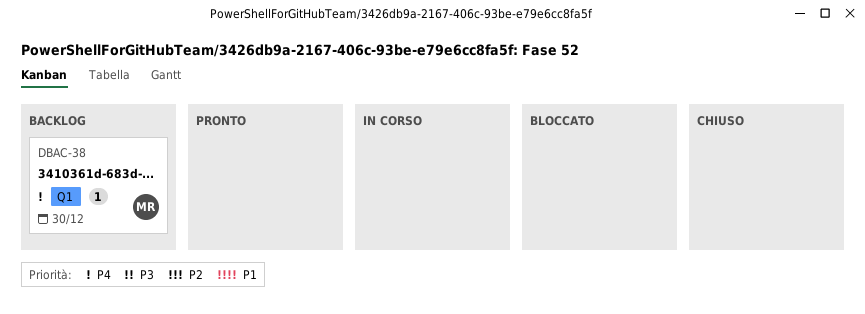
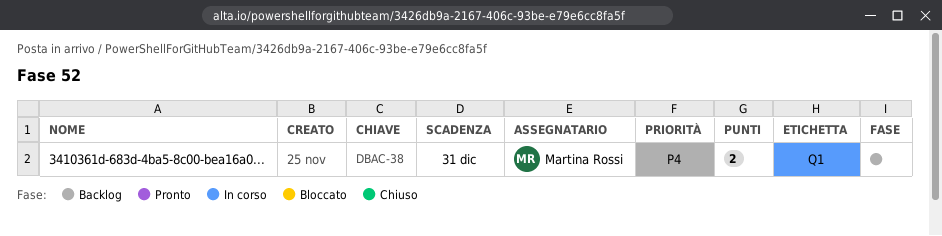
DBAC-38, estimate: 1 -> 2
DBAC-38, due: Dec 30 -> Dec 31

